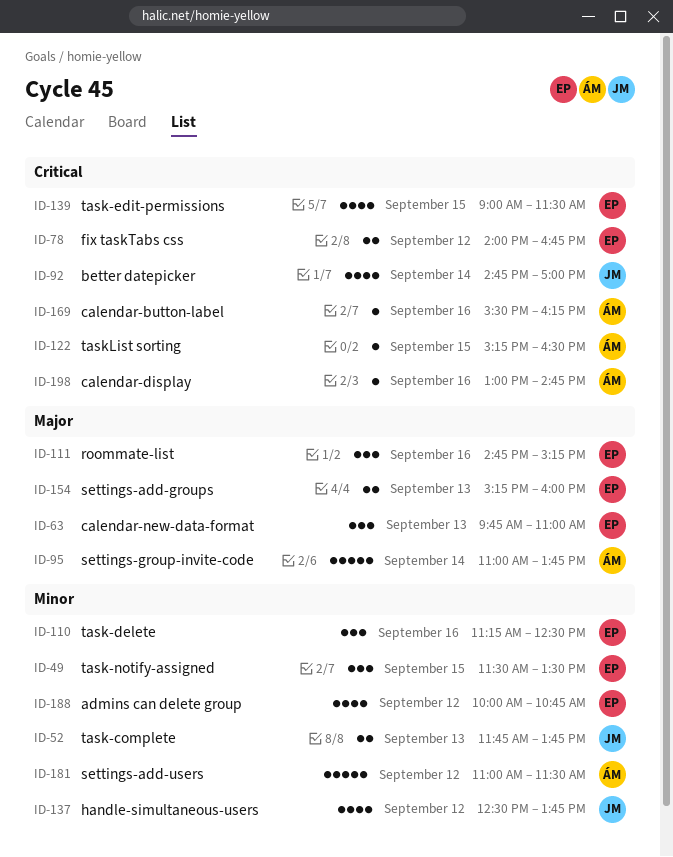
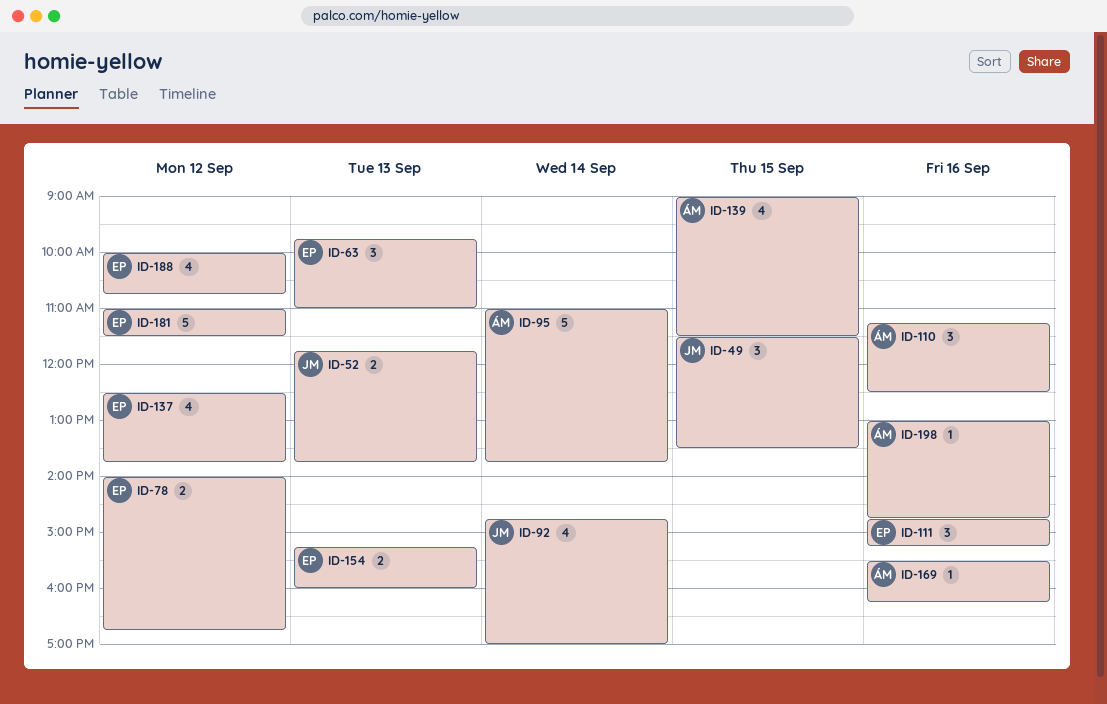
ID-49, owner: EP -> JM
ID-110, owner: EP -> ÁM
ID-122: present -> none
ID-137, owner: JM -> EP
ID-139, owner: EP -> ÁM
ID-181, owner: ÁM -> EP

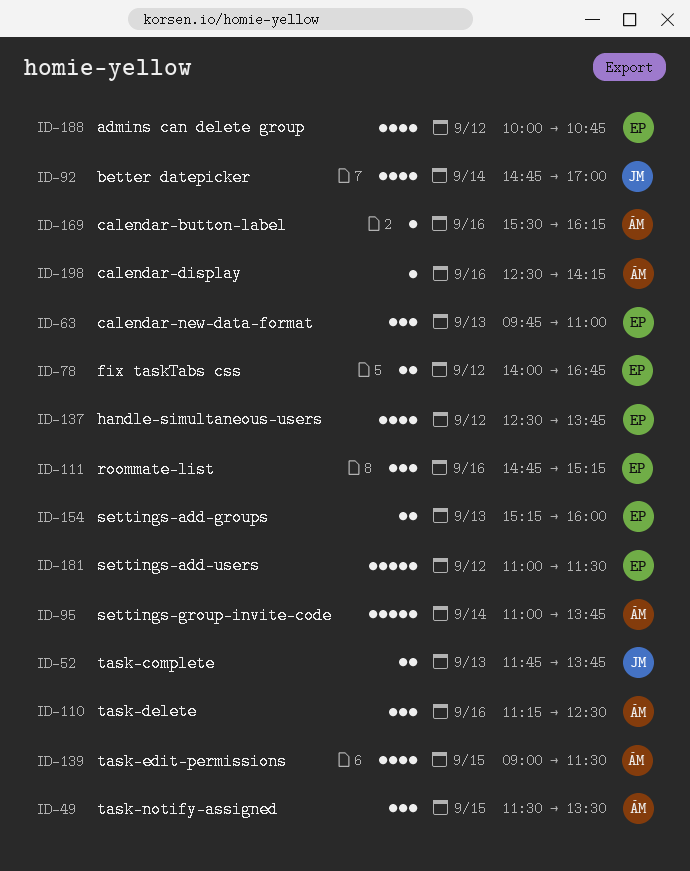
ID-49, owner: JM -> ÁM
ID-198, begins: 13:00 -> 12:30
ID-198, ends: 14:45 -> 14:15

